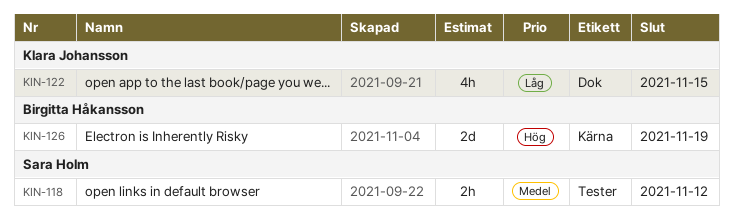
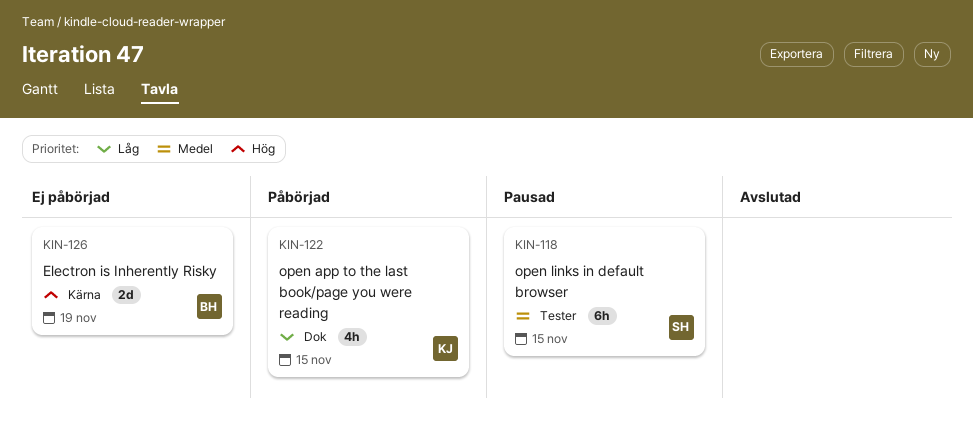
KIN-118, estimate: 2h -> 6h
KIN-118, due: Nov 12 -> Nov 15

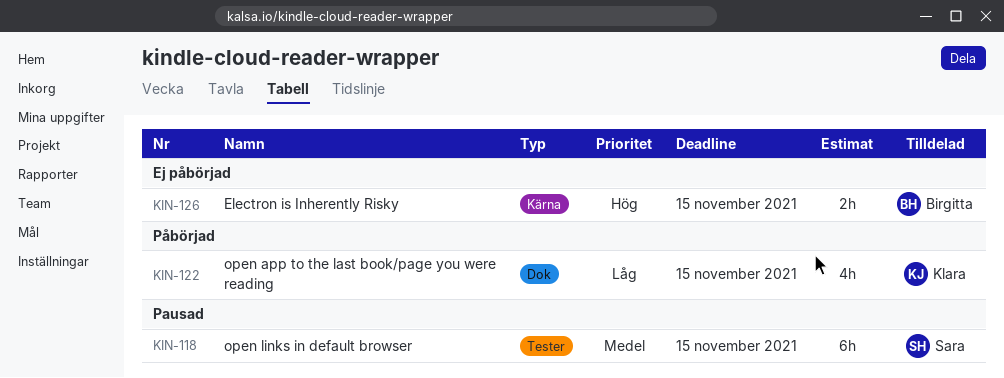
KIN-126, estimate: 2d -> 2h
KIN-126, due: Nov 19 -> Nov 15

